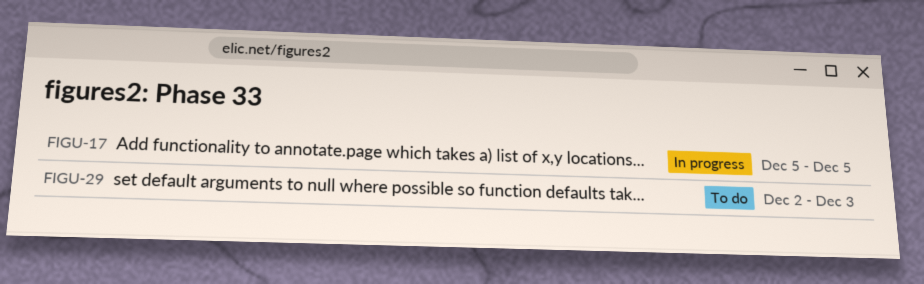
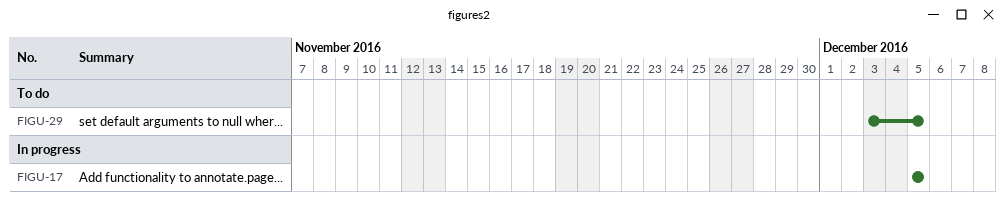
FIGU-29, start: Dec 2 -> Dec 3
FIGU-29, due: Dec 3 -> Dec 5

